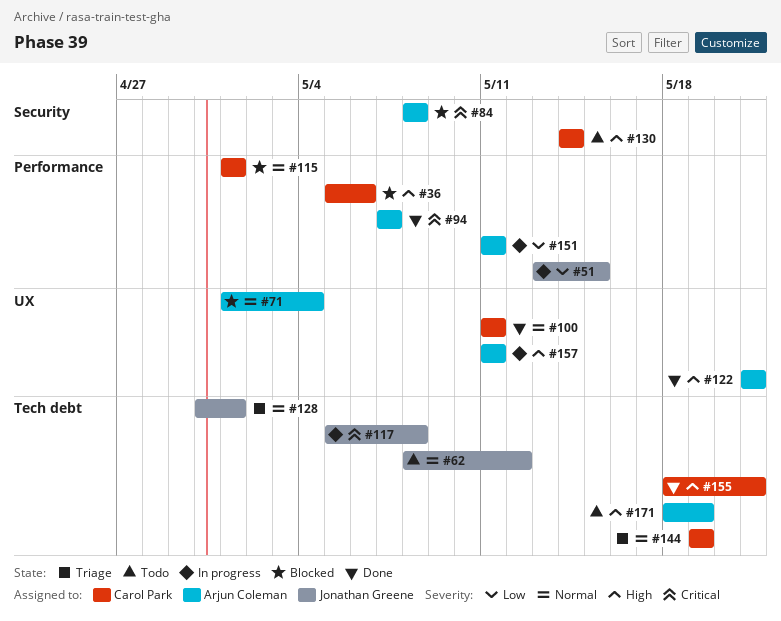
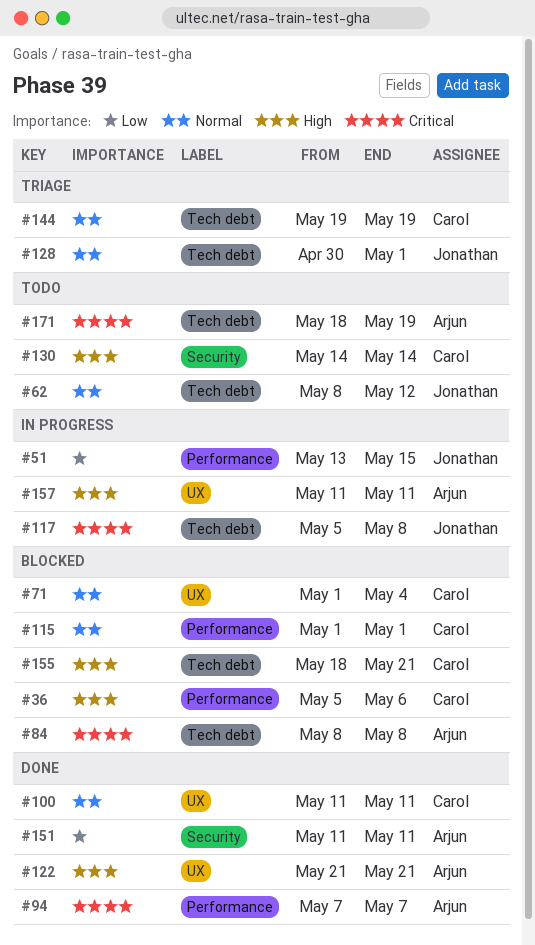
#71, owner: Arjun Coleman -> Carol Park
#84, label: Security -> Tech debt
#151, status: In progress -> Done
#151, label: Performance -> Security
#155, status: Done -> Blocked
#171, priority: High -> Critical

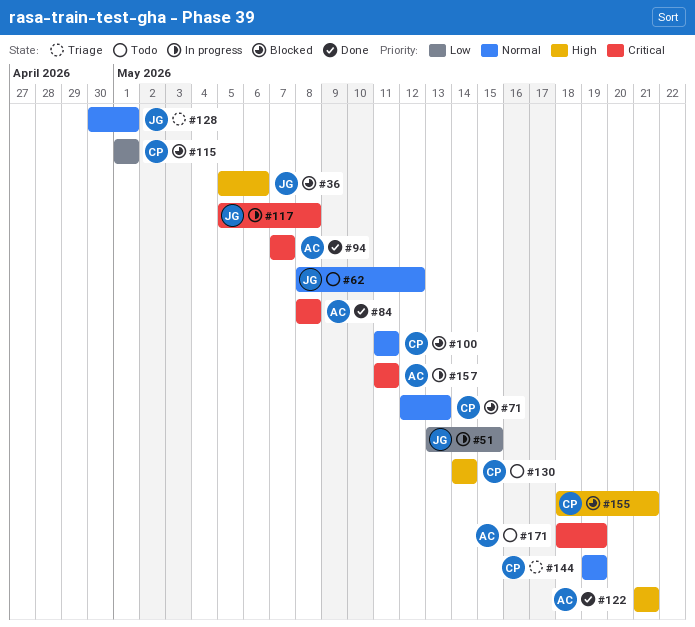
#36, owner: Carol -> Jonathan
#71, start: May 1 -> May 12
#71, due: May 4 -> May 13
#84, status: Blocked -> Done
#100, status: Done -> Blocked
#115, priority: Normal -> Low
#151: present -> none
#157, priority: High -> Critical

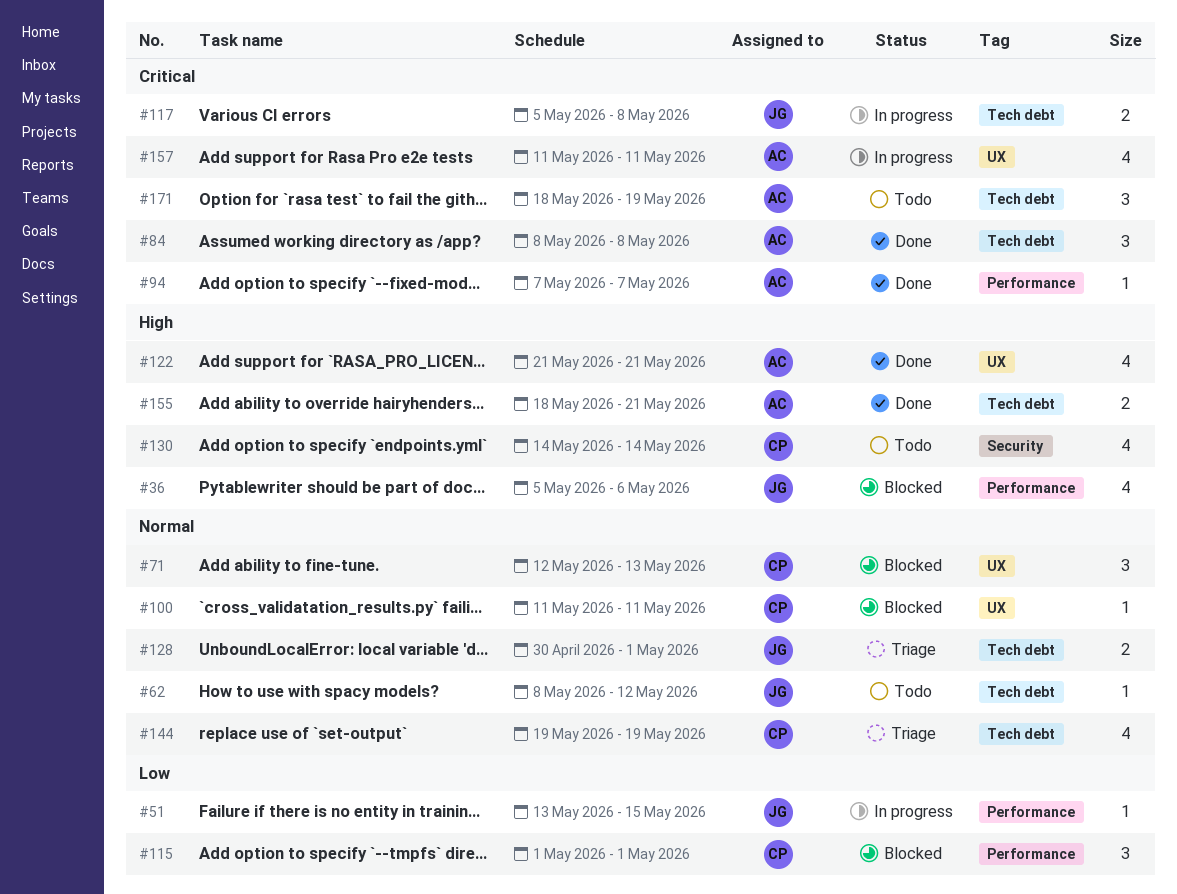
#155, status: Blocked -> Done
#155, owner: CP -> AC

